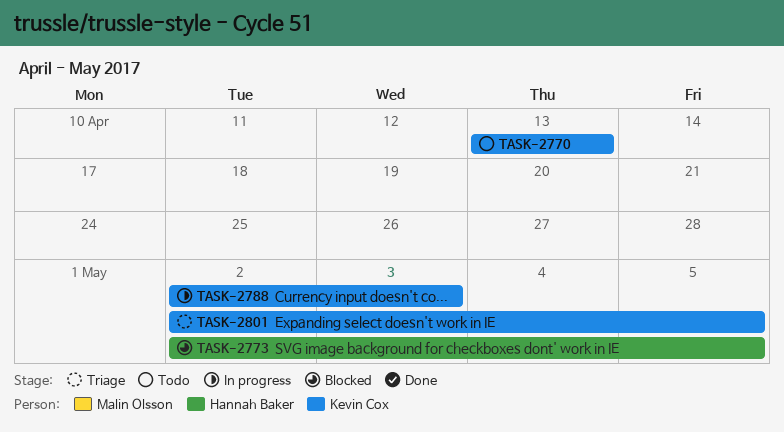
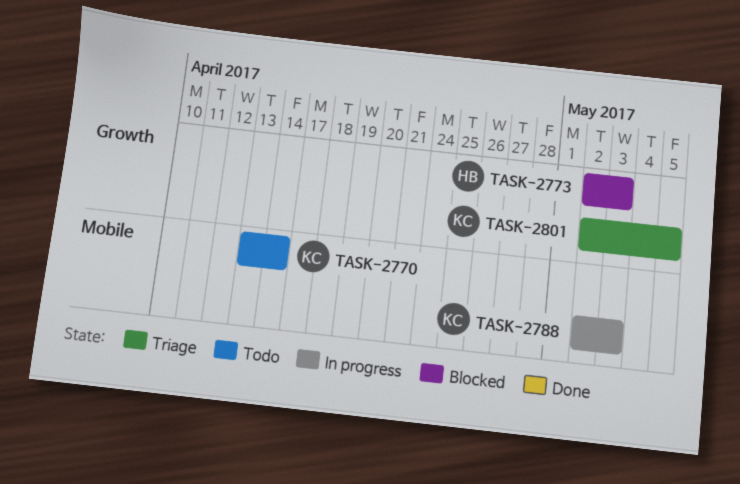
TASK-2770, due: Apr 13 -> Apr 14
TASK-2773, due: May 5 -> May 3

